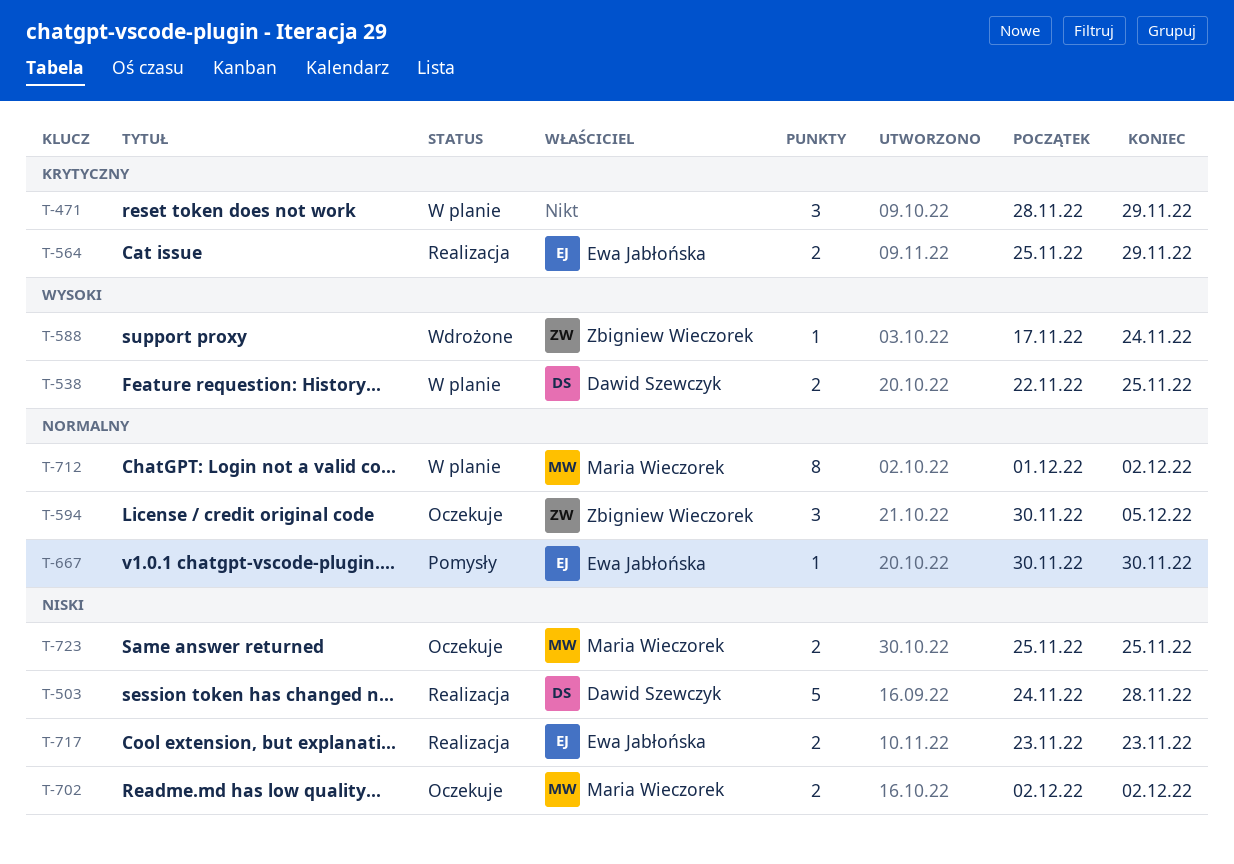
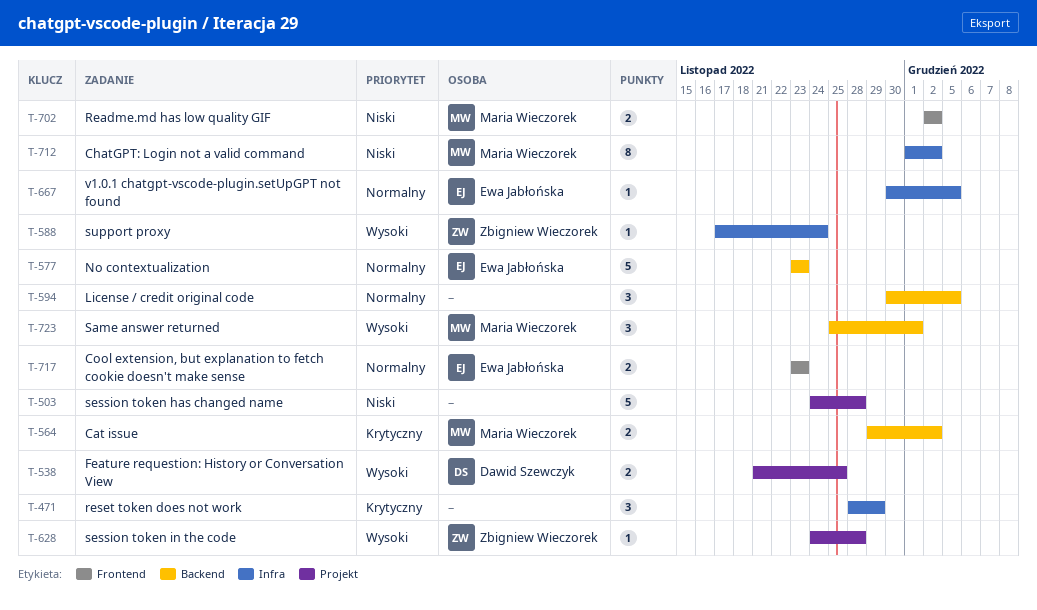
T-503, owner: Dawid Szewczyk -> none
T-538, start: Nov 22 -> Nov 21
T-564, owner: Ewa Jabłońska -> Maria Wieczorek
T-564, start: Nov 25 -> Nov 29
T-564, due: Nov 29 -> Dec 2
T-577: none -> present
T-594, owner: Zbigniew Wieczorek -> none
T-628: none -> present
T-667, due: Nov 30 -> Dec 5
T-712, priority: Normalny -> Niski
T-717, priority: Niski -> Normalny
T-723, priority: Niski -> Wysoki
T-723, estimate: 2 -> 3
T-723, due: Nov 25 -> Dec 1

